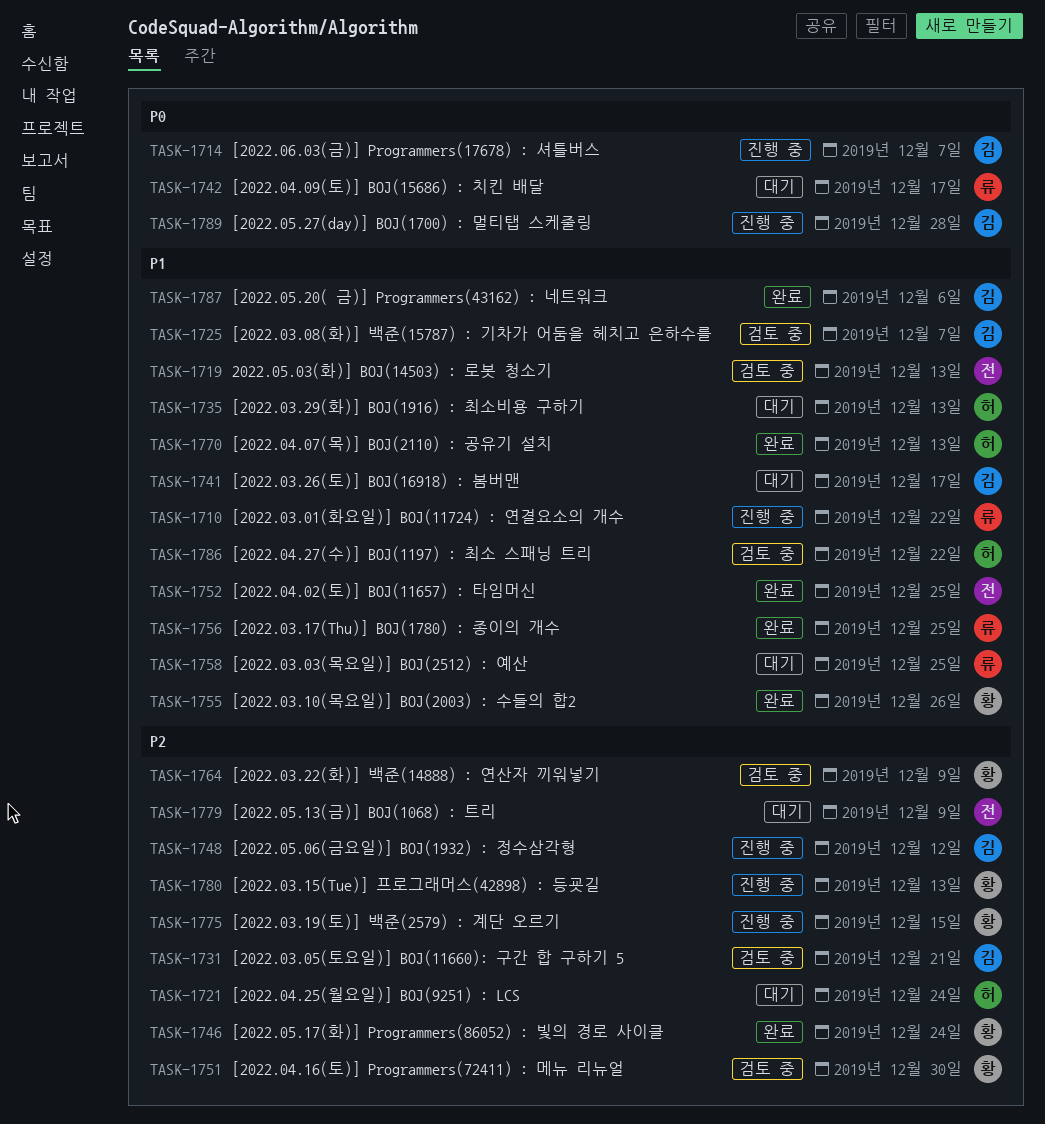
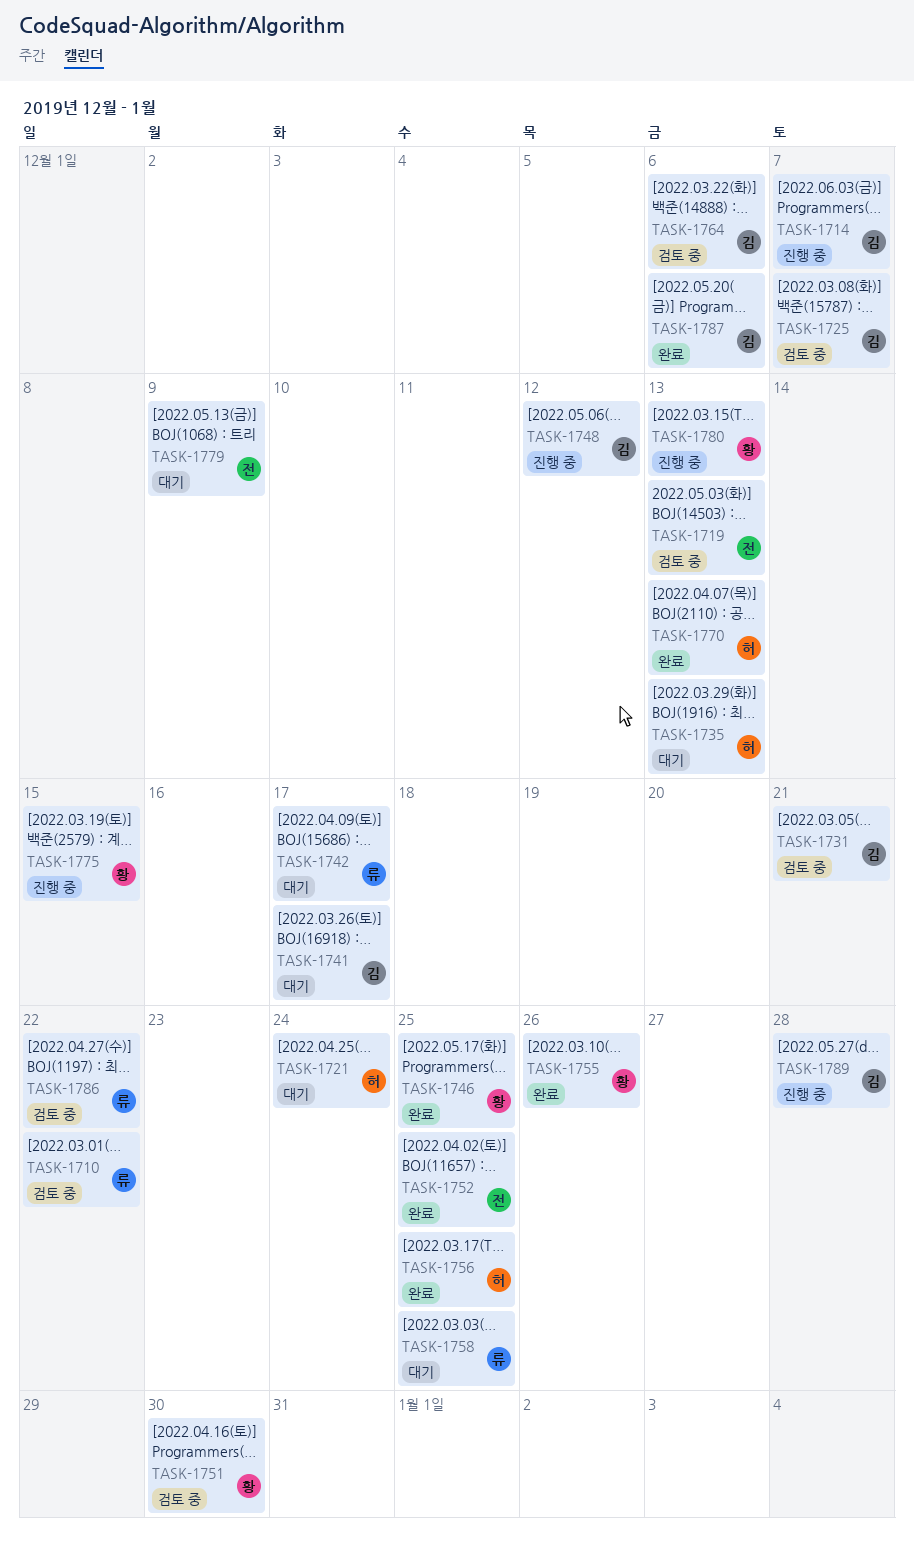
TASK-1710, status: 진행 중 -> 검토 중
TASK-1746, due: Dec 24 -> Dec 25
TASK-1756, owner: 류 -> 허
TASK-1764, owner: 황 -> 김
TASK-1764, due: Dec 9 -> Dec 6
TASK-1786, owner: 허 -> 류

